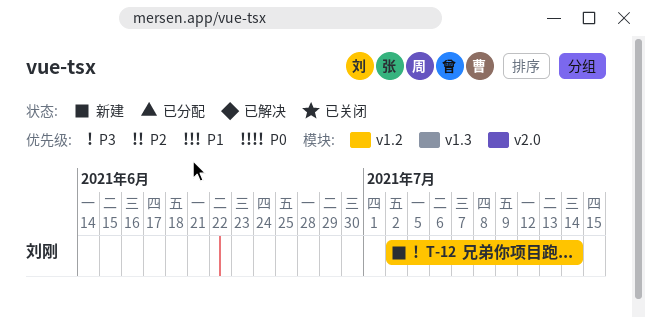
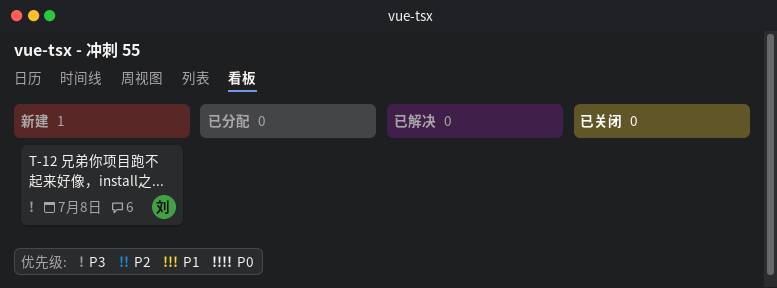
T-12, due: Jul 14 -> Jul 8

